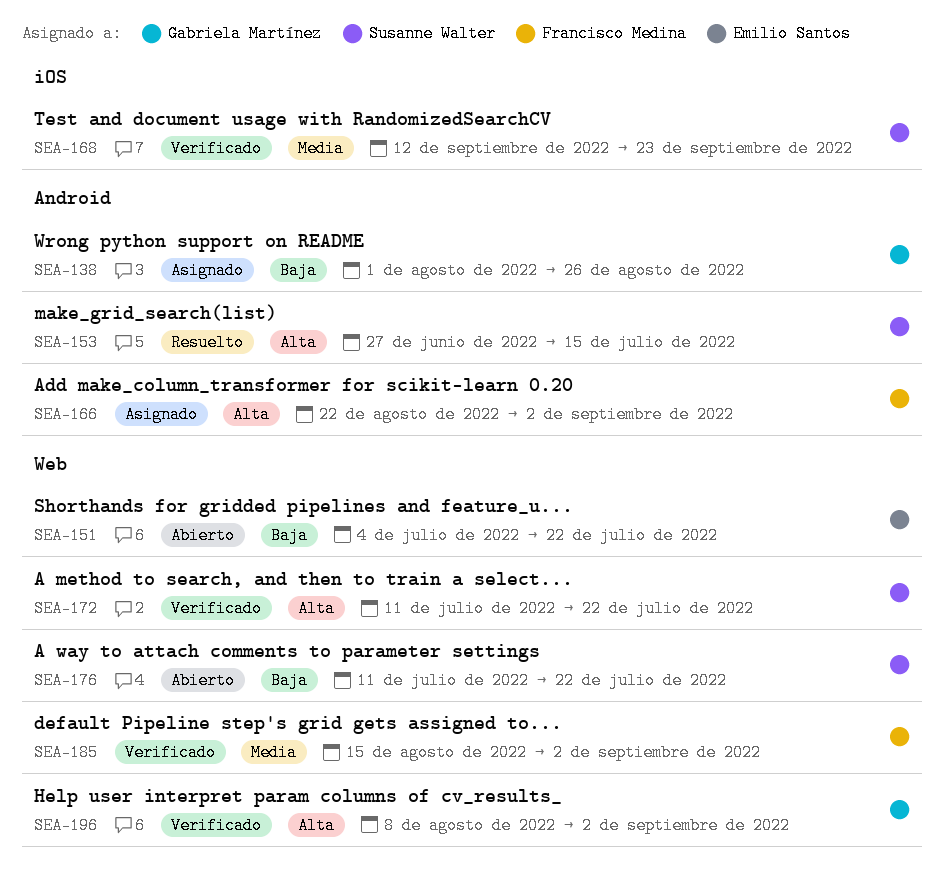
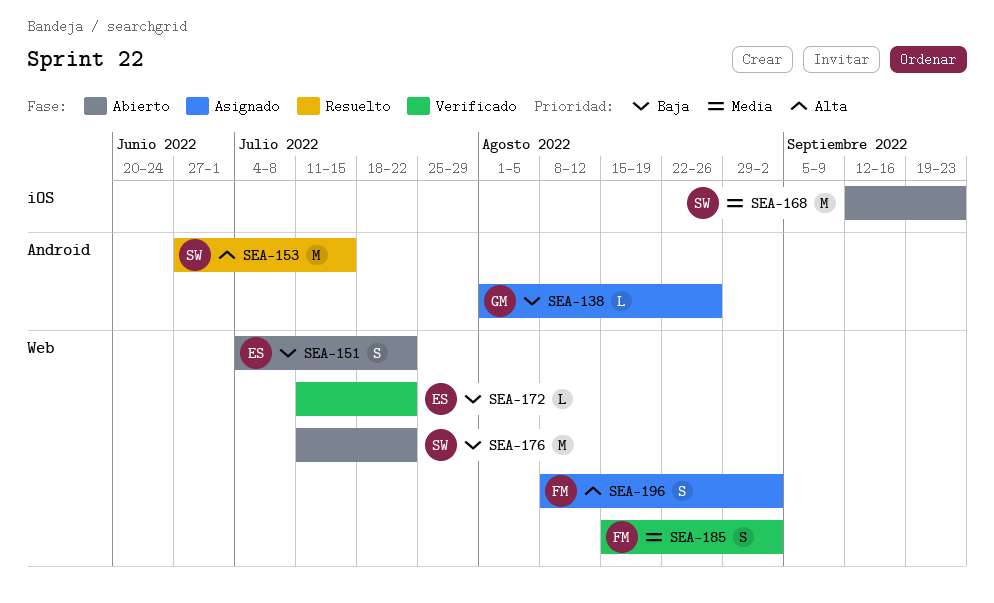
SEA-166: present -> none
SEA-168, status: Verificado -> Abierto
SEA-172, owner: Susanne Walter -> Emilio Santos
SEA-172, priority: Alta -> Baja
SEA-196, status: Verificado -> Asignado
SEA-196, owner: Gabriela Martínez -> Francisco Medina

